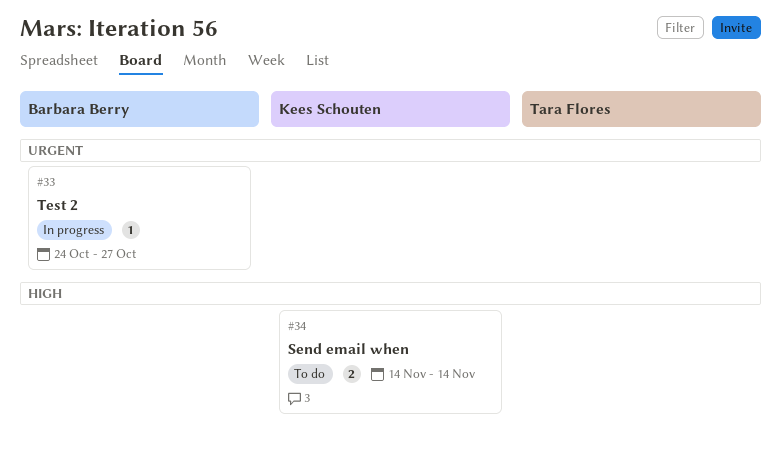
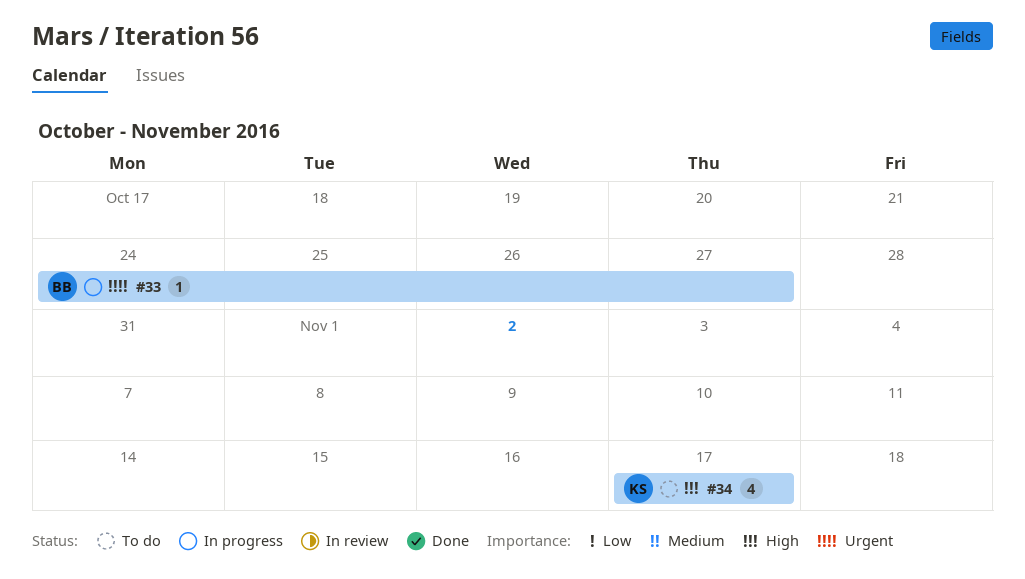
#34, estimate: 2 -> 4
#34, start: Nov 14 -> Nov 17
#34, due: Nov 14 -> Nov 17

